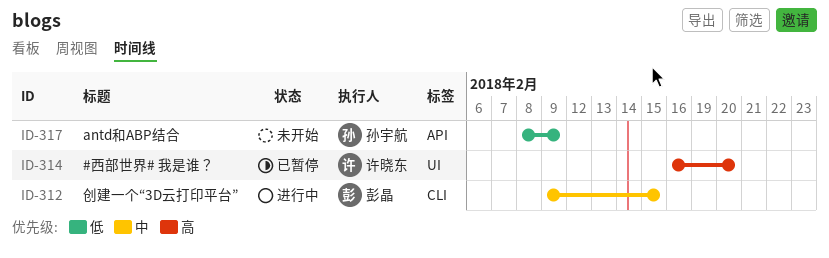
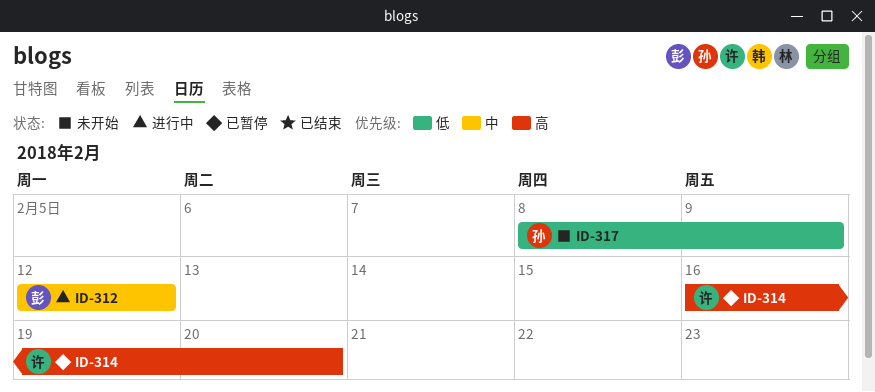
ID-312, start: Feb 9 -> Feb 12
ID-312, due: Feb 15 -> Feb 12

